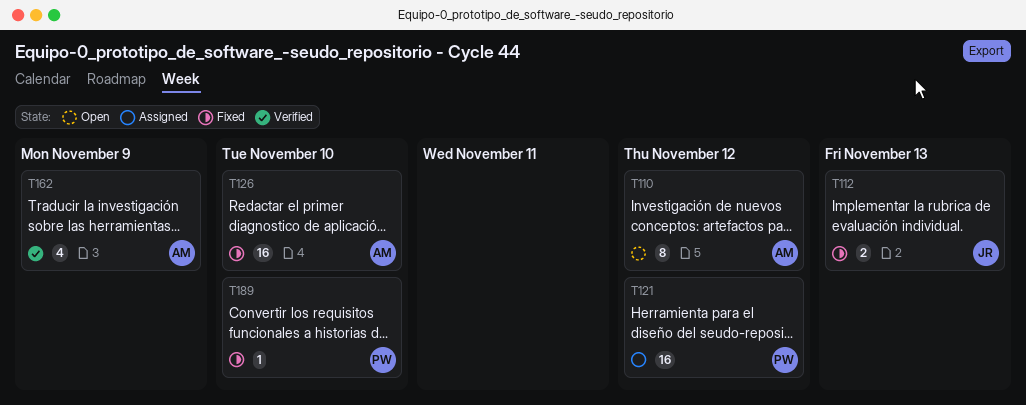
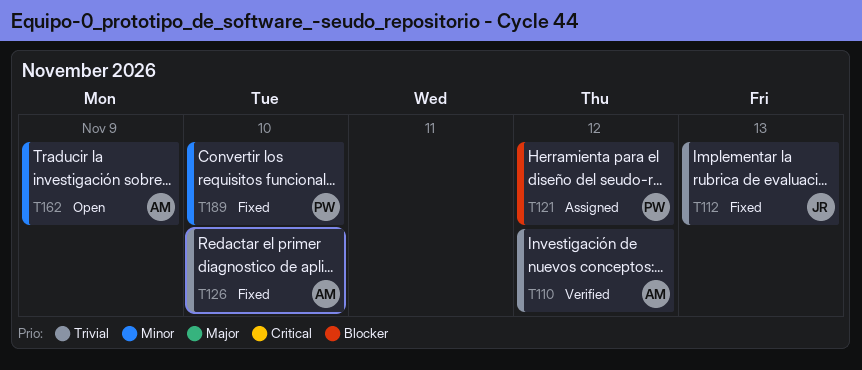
T110, status: Open -> Verified
T162, status: Verified -> Open

